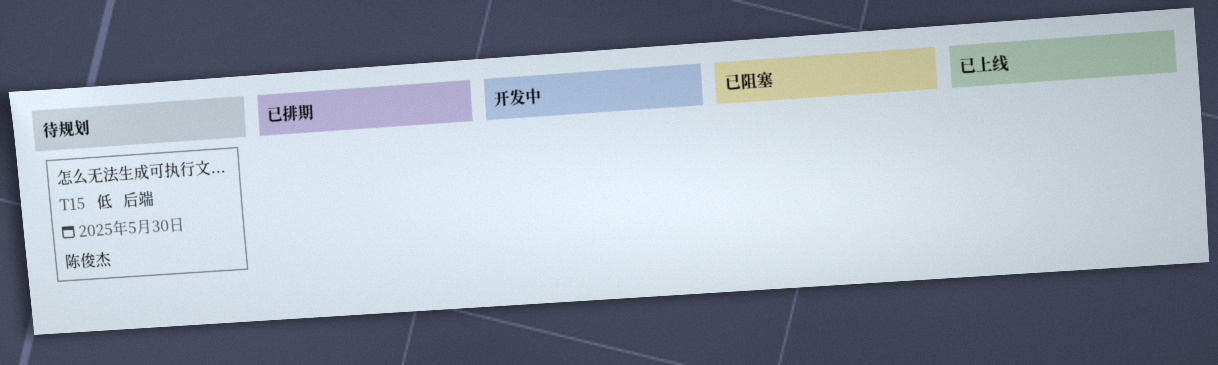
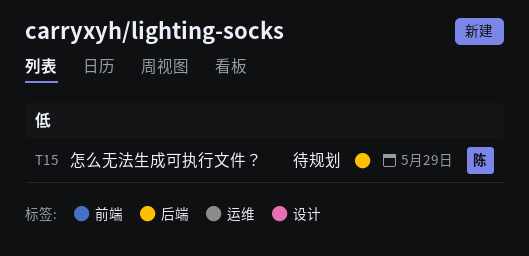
T15, due: May 30 -> May 29

